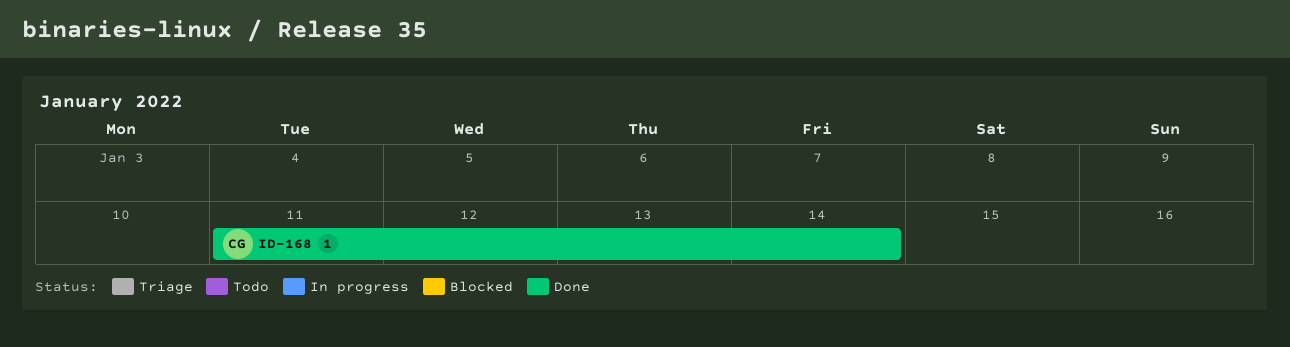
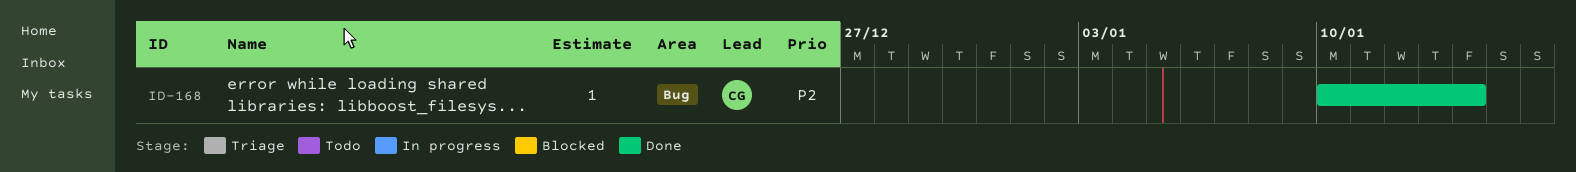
ID-168, start: Jan 11 -> Jan 10

